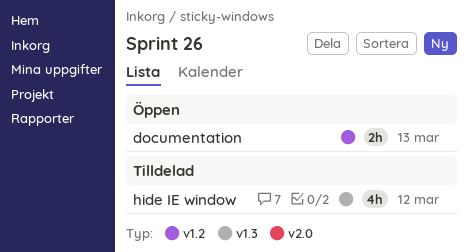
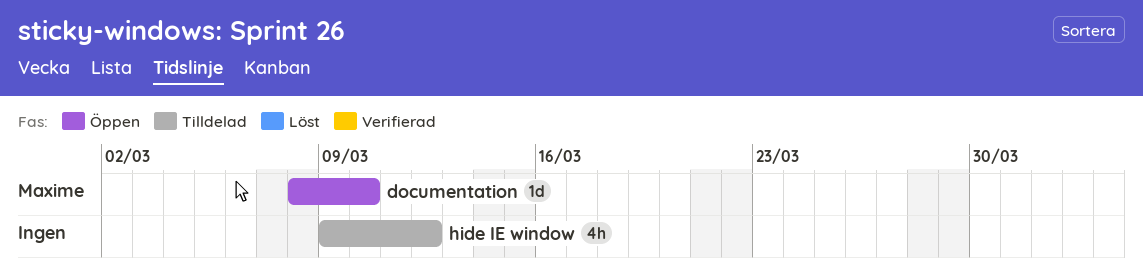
documentation, estimate: 2h -> 1d
documentation, due: Mar 13 -> Mar 10

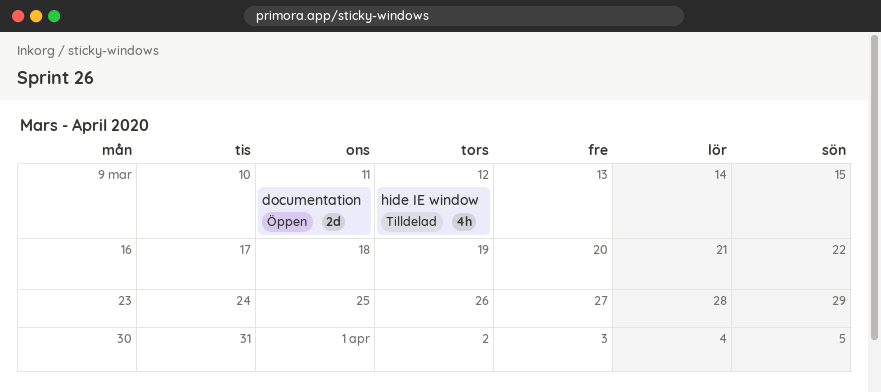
documentation, estimate: 1d -> 2d
documentation, due: Mar 10 -> Mar 11

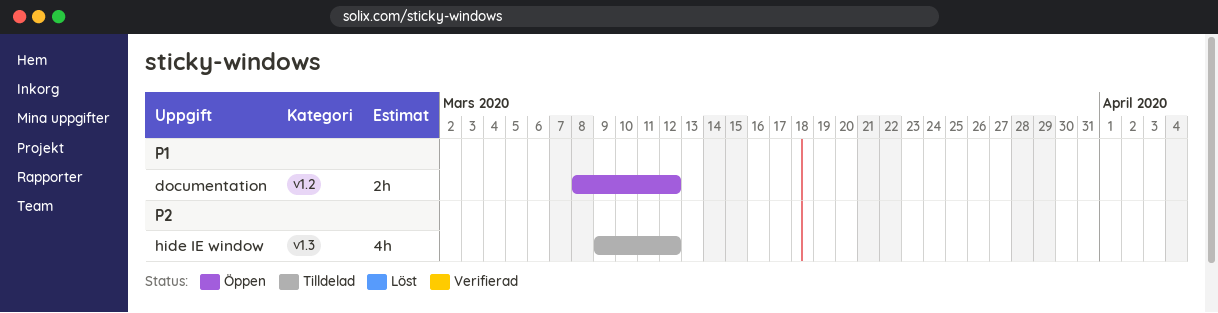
documentation, estimate: 2d -> 2h
documentation, due: Mar 11 -> Mar 12

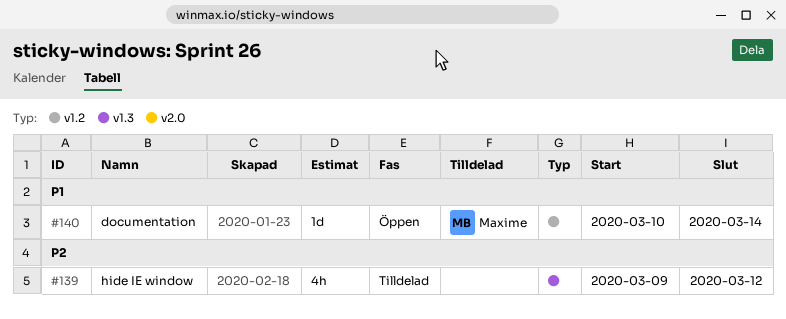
documentation, estimate: 2h -> 1d
documentation, start: Mar 8 -> Mar 10
documentation, due: Mar 12 -> Mar 14

